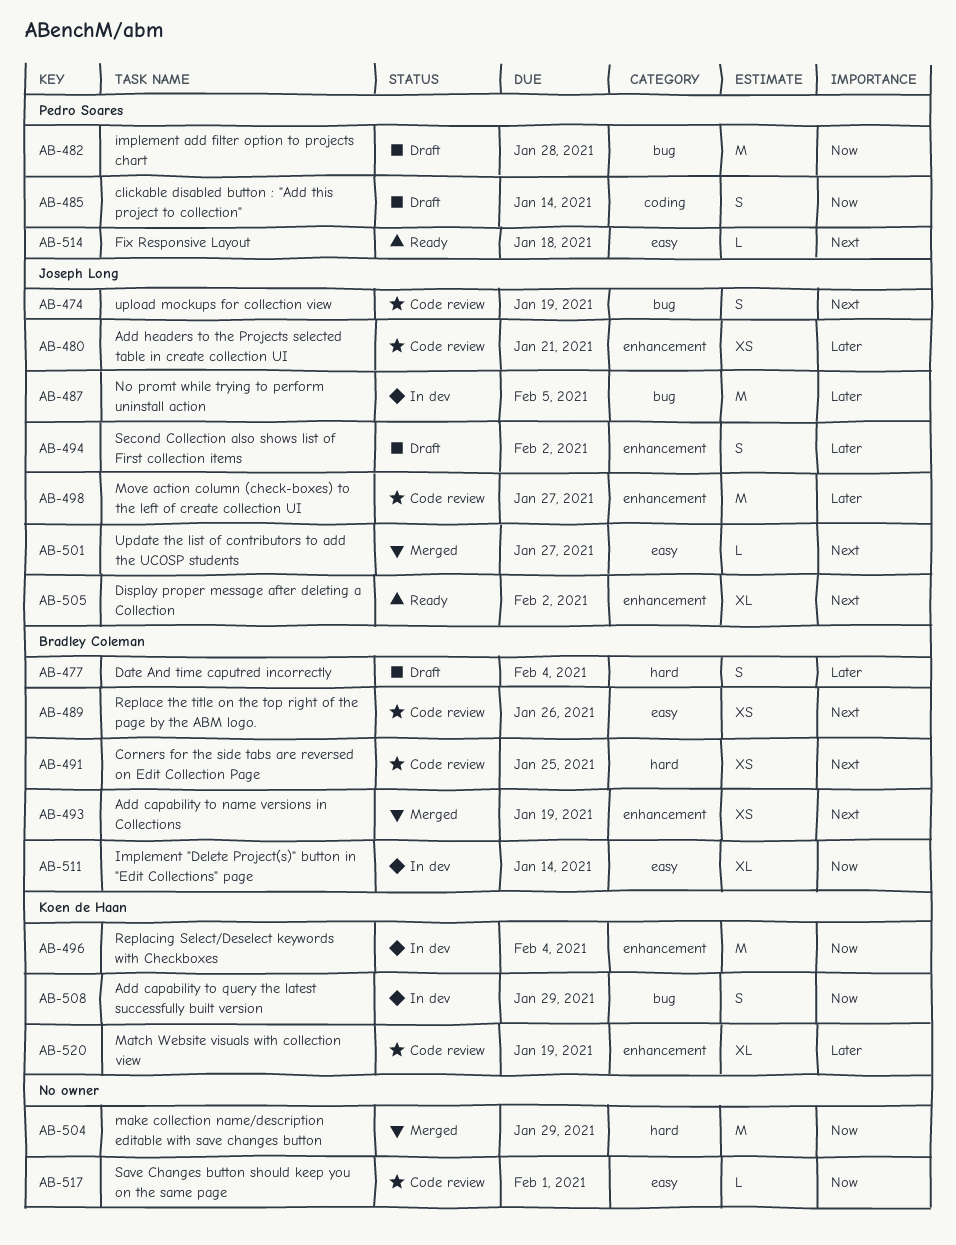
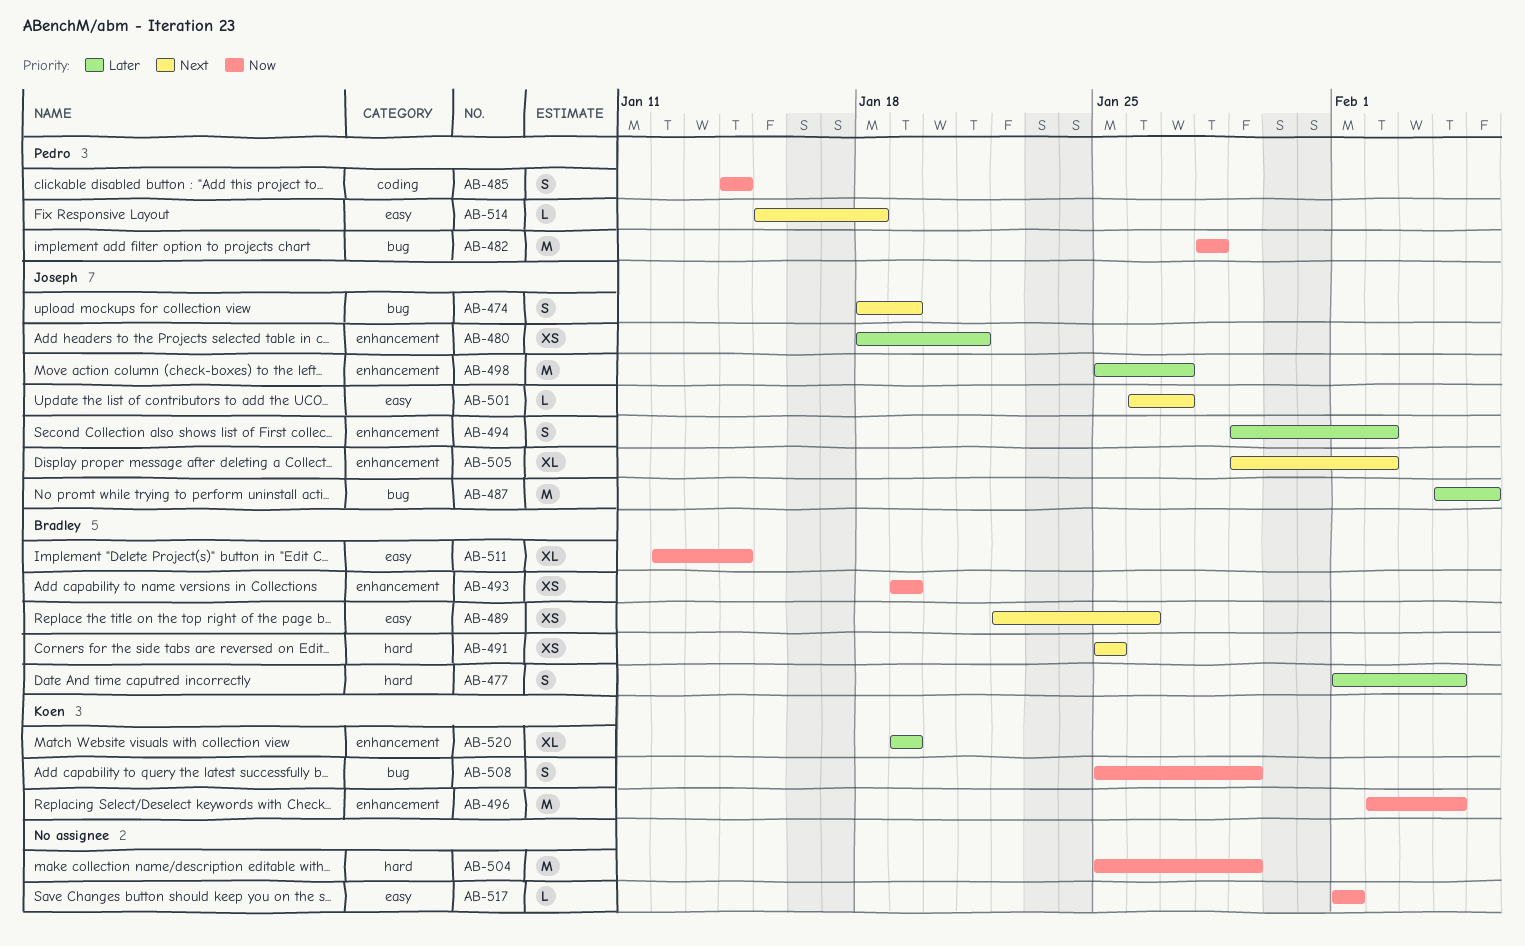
AB-493, priority: Next -> Now

